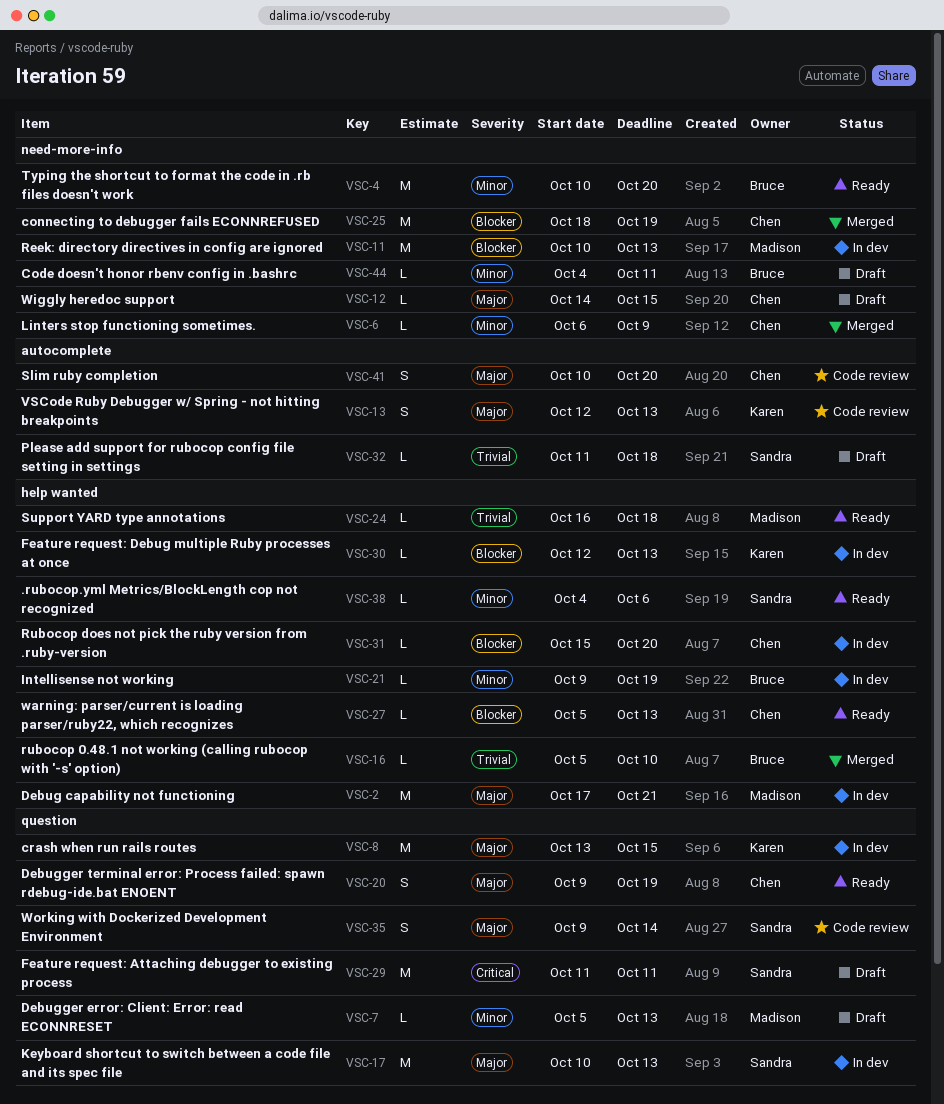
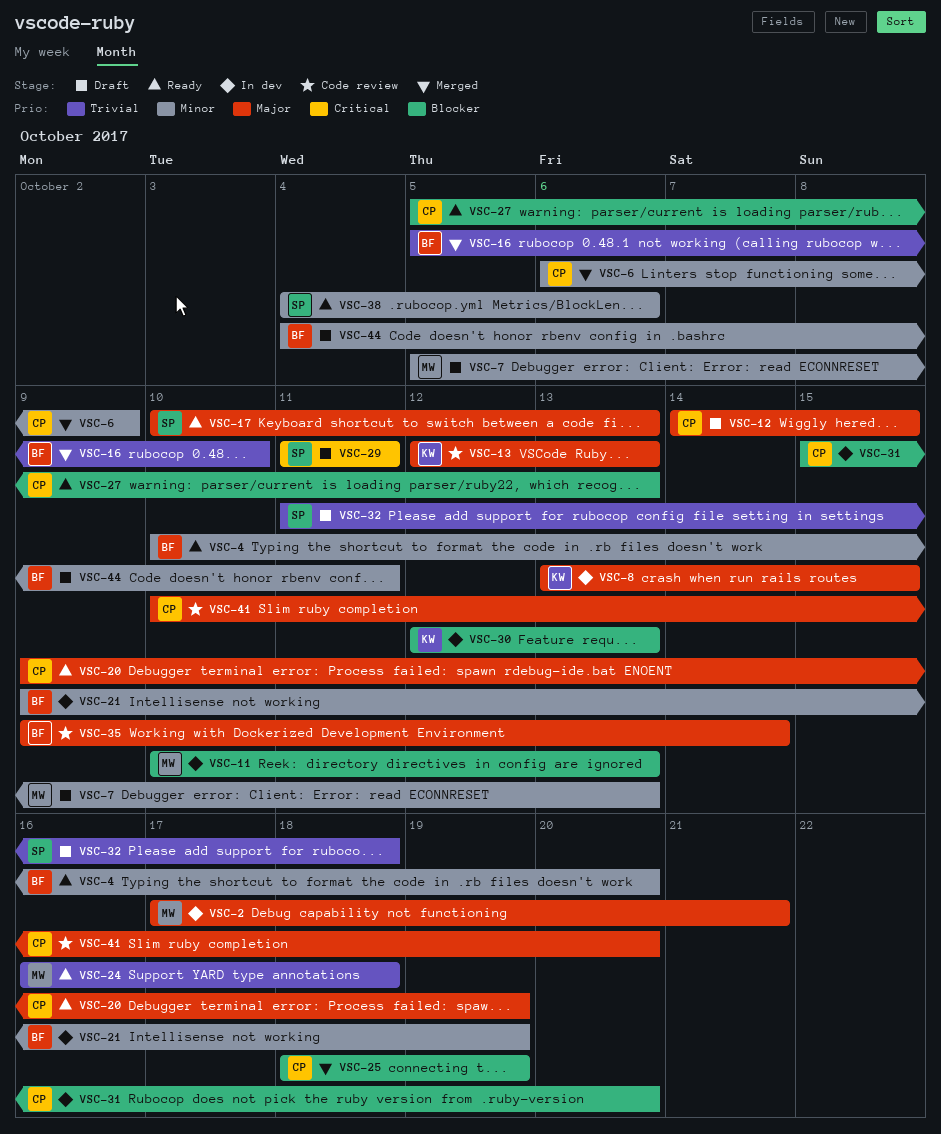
VSC-17, status: In dev -> Ready
VSC-35, owner: Sandra -> Bruce

